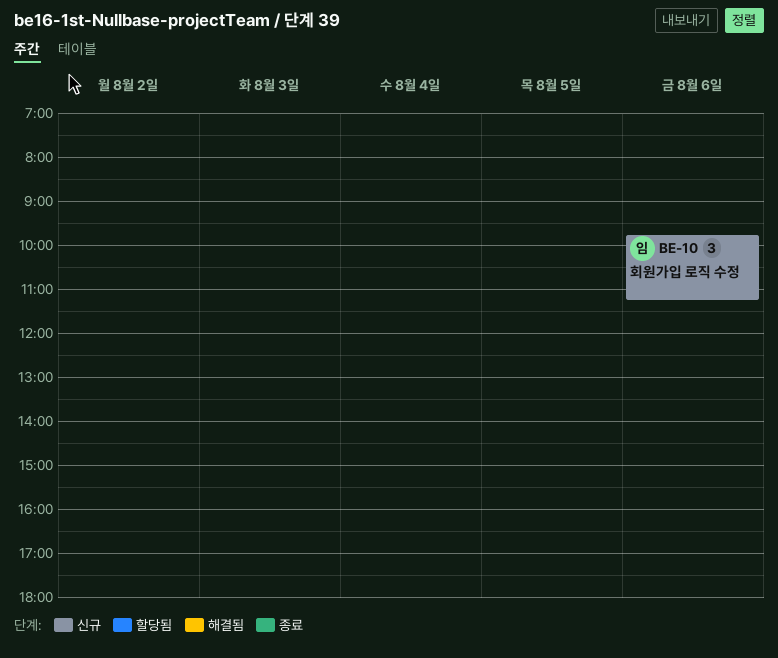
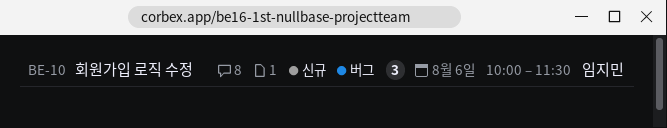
BE-10, begins: 09:45 -> 10:00
BE-10, ends: 11:15 -> 11:30

